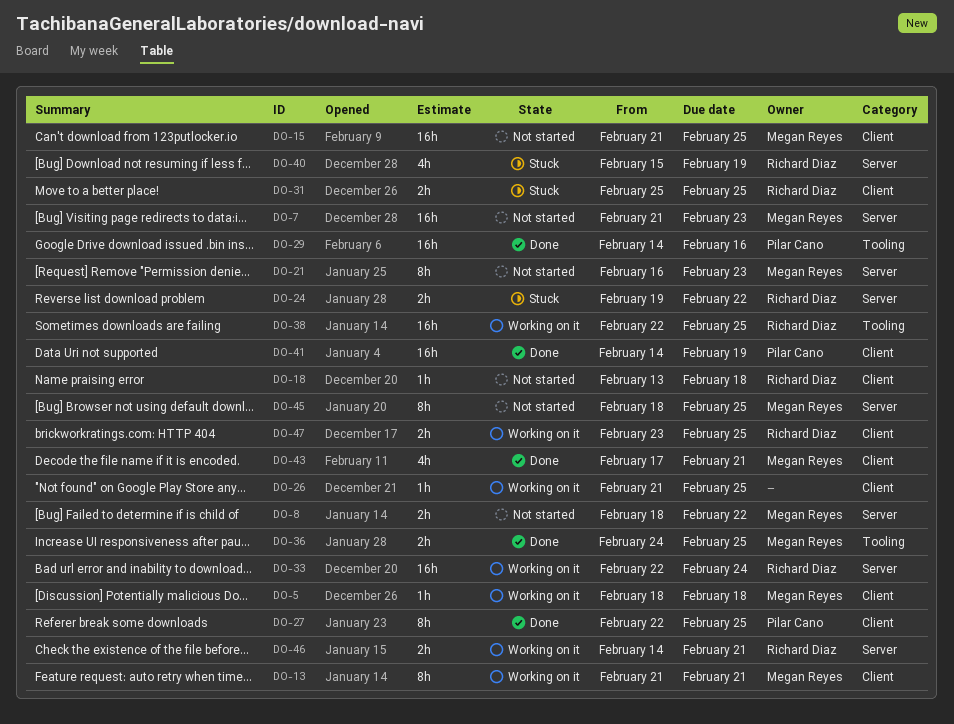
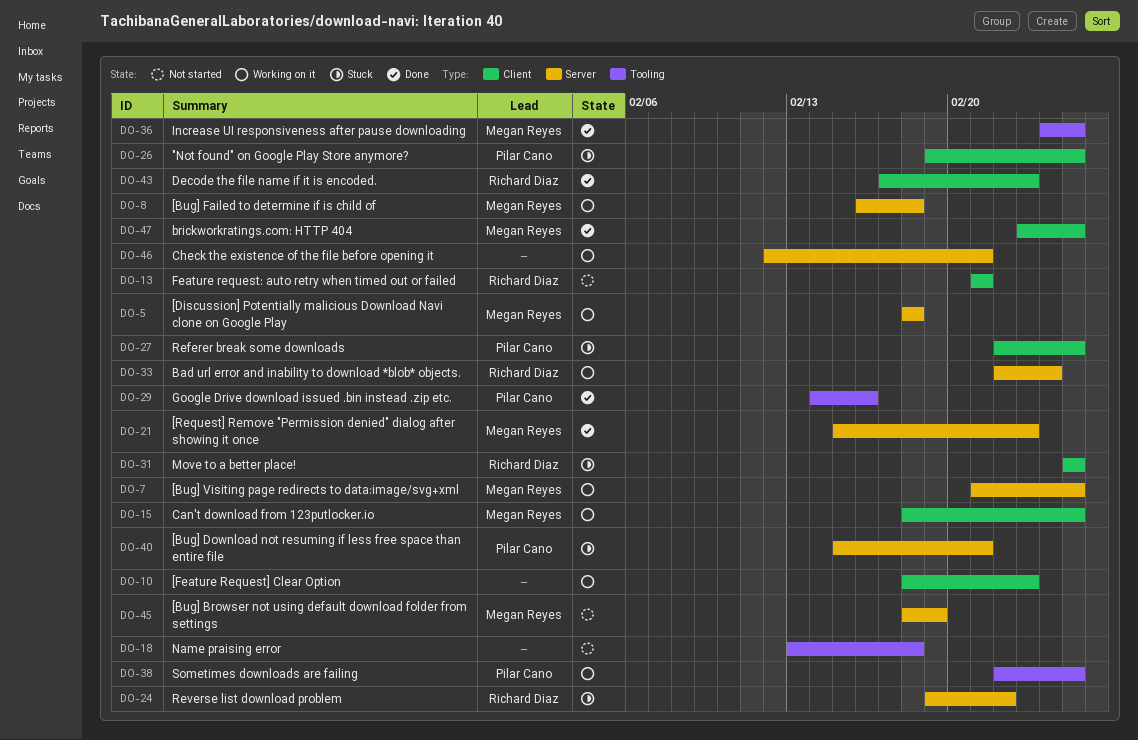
DO-5, label: Client -> Server
DO-7, status: Not started -> Working on it
DO-7, due: Feb 23 -> Feb 25
DO-8, status: Not started -> Working on it
DO-8, start: Feb 18 -> Feb 16
DO-8, due: Feb 22 -> Feb 18
DO-10: none -> present
DO-13, status: Working on it -> Not started
DO-13, owner: Megan Reyes -> Richard Diaz
DO-15, status: Not started -> Working on it
DO-15, start: Feb 21 -> Feb 18
DO-18, owner: Richard Diaz -> none
DO-18, label: Client -> Tooling
DO-21, status: Not started -> Done
DO-21, start: Feb 16 -> Feb 15
DO-26, status: Working on it -> Stuck
DO-26, owner: none -> Pilar Cano
DO-26, start: Feb 21 -> Feb 19
DO-27, status: Done -> Stuck
DO-38, owner: Richard Diaz -> Pilar Cano
DO-40, owner: Richard Diaz -> Pilar Cano
DO-40, due: Feb 19 -> Feb 21
DO-41: present -> none
DO-43, owner: Megan Reyes -> Richard Diaz
DO-43, due: Feb 21 -> Feb 23
DO-45, due: Feb 25 -> Feb 19
DO-46, owner: Richard Diaz -> none
DO-46, start: Feb 14 -> Feb 12
DO-47, status: Working on it -> Done
DO-47, owner: Richard Diaz -> Megan Reyes

